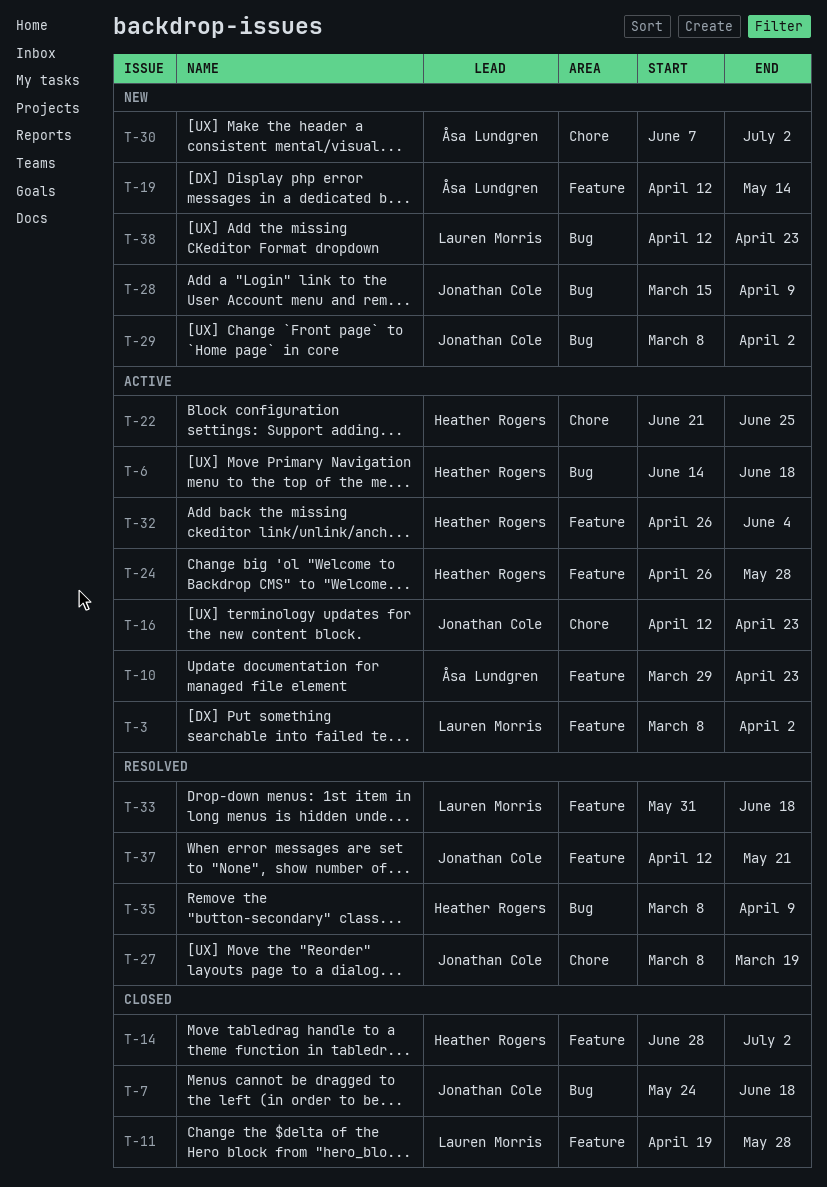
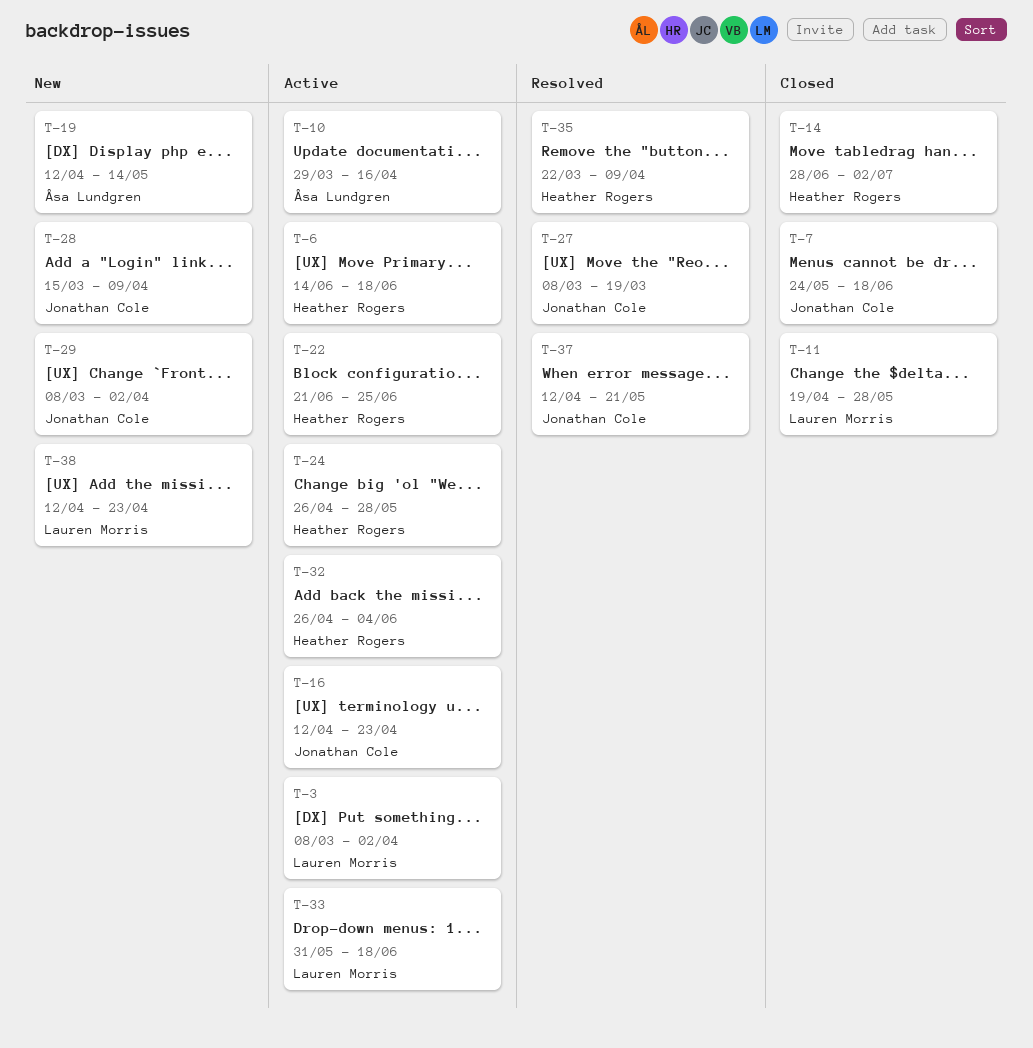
T-10, due: Apr 23 -> Apr 16
T-30: present -> none
T-33, status: Resolved -> Active
T-35, start: Mar 8 -> Mar 22

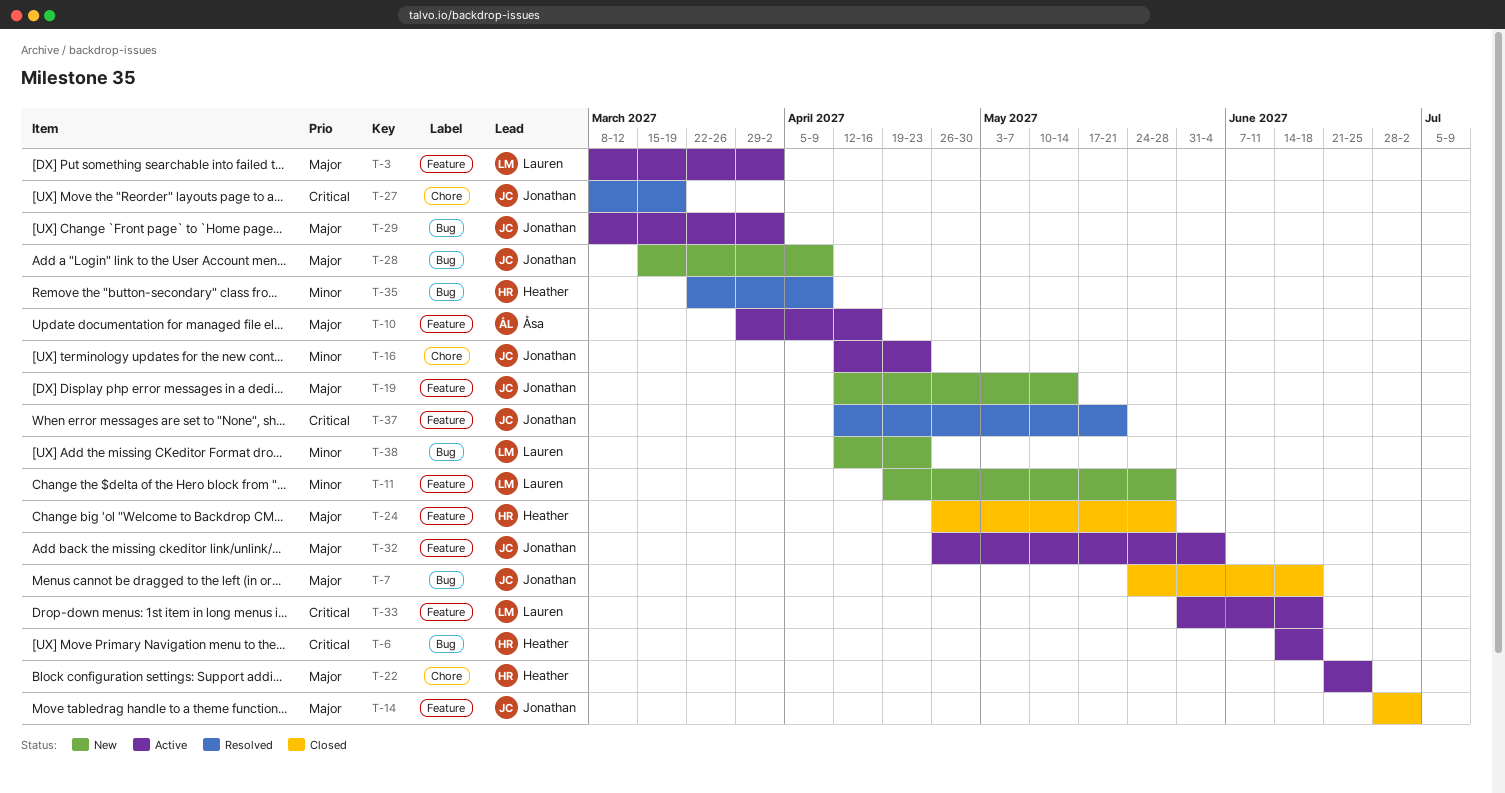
T-11, status: Closed -> New
T-14, owner: Heather Rogers -> Jonathan Cole
T-19, owner: Åsa Lundgren -> Jonathan Cole
T-24, status: Active -> Closed
T-29, status: New -> Active
T-32, owner: Heather Rogers -> Jonathan Cole

